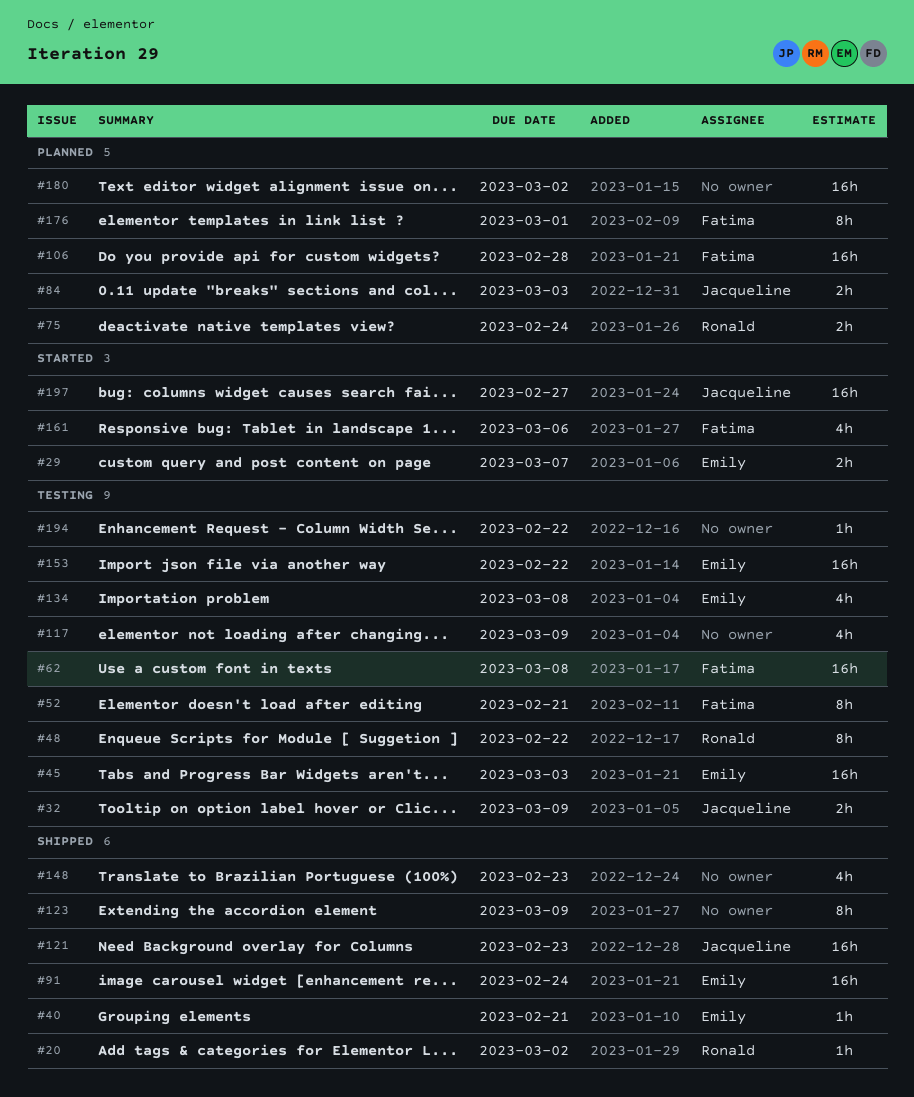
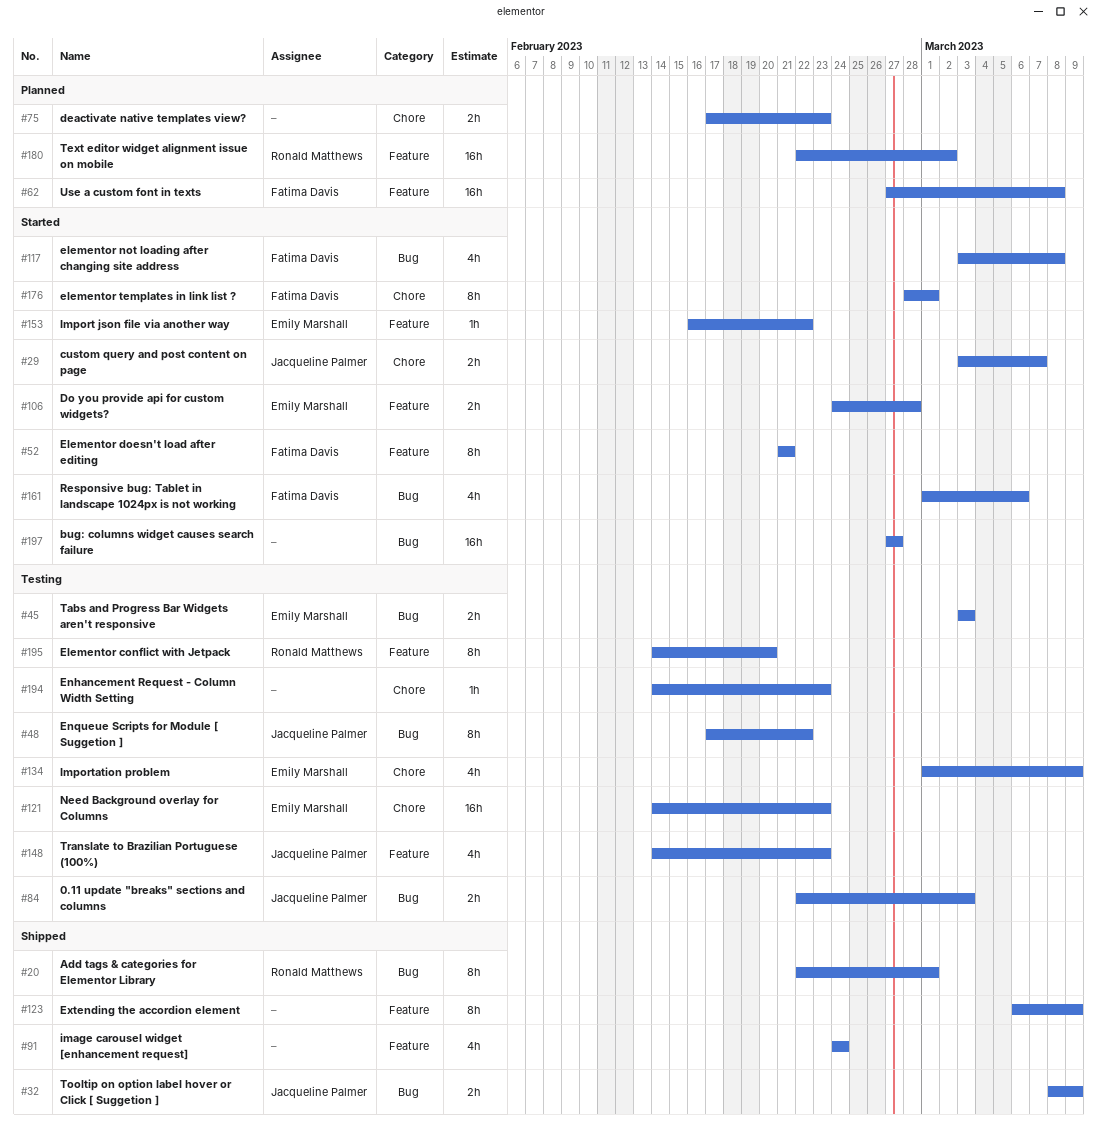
#20, estimate: 1h -> 8h
#20, due: Mar 2 -> Mar 1
#29, owner: Emily Marshall -> Jacqueline Palmer
#32, status: Testing -> Shipped
#40: present -> none
#45, estimate: 16h -> 2h
#48, owner: Ronald Matthews -> Jacqueline Palmer
#52, status: Testing -> Started
#62, status: Testing -> Planned
#75, owner: Ronald Matthews -> none
#75, due: Feb 24 -> Feb 23
#84, status: Planned -> Testing
#91, owner: Emily Marshall -> none
#91, estimate: 16h -> 4h
#106, status: Planned -> Started
#106, owner: Fatima Davis -> Emily Marshall
#106, estimate: 16h -> 2h
#117, status: Testing -> Started
#117, owner: none -> Fatima Davis
#117, due: Mar 9 -> Mar 8
#121, status: Shipped -> Testing
#121, owner: Jacqueline Palmer -> Emily Marshall
#134, due: Mar 8 -> Mar 9
#148, status: Shipped -> Testing
#148, owner: none -> Jacqueline Palmer
#153, status: Testing -> Started
#153, estimate: 16h -> 1h
#176, status: Planned -> Started
#180, owner: none -> Ronald Matthews
#194, due: Feb 22 -> Feb 23
#195: none -> present
#197, owner: Jacqueline Palmer -> none

